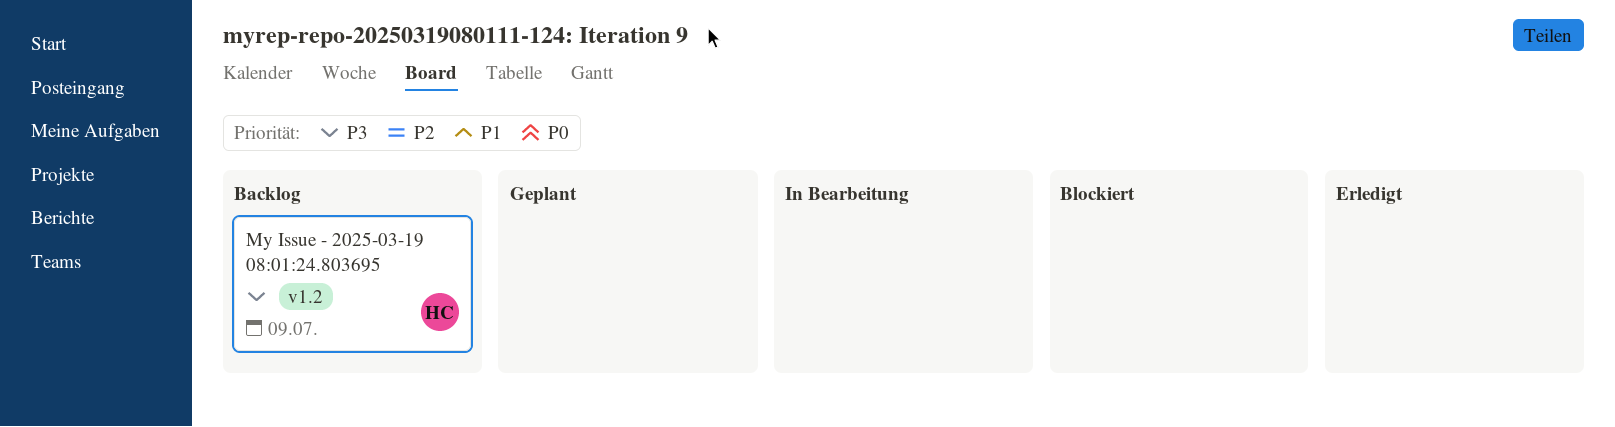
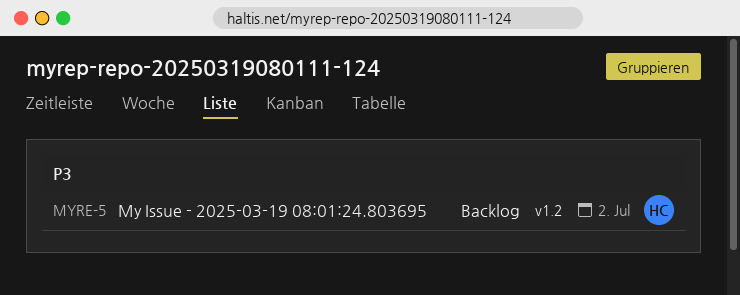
My Issue - 2025-03-19 08:01:24.803695, due: Jul 9 -> Jul 2

